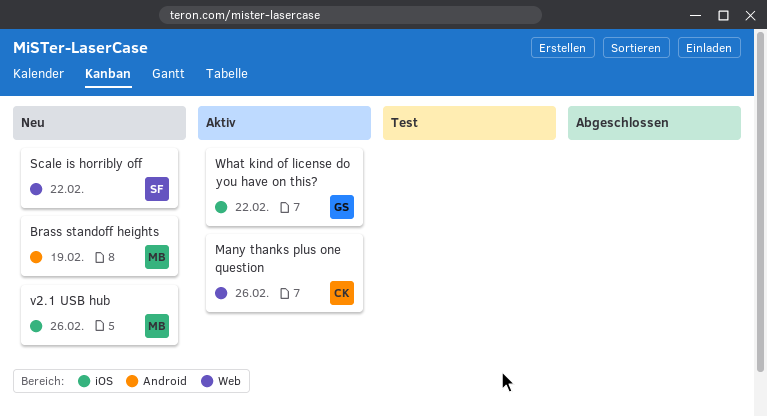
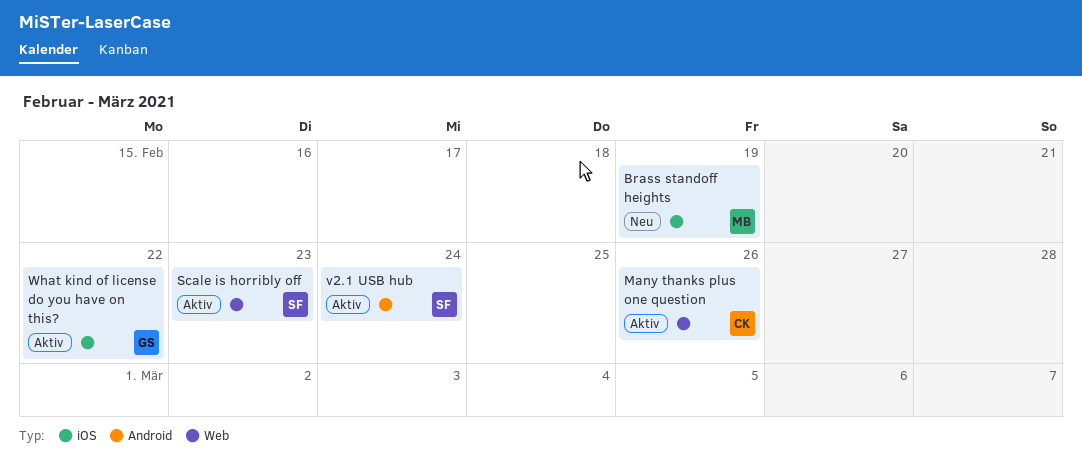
Brass standoff heights, label: Android -> iOS
Scale is horribly off, status: Neu -> Aktiv
Scale is horribly off, due: Feb 22 -> Feb 23
v2.1 USB hub, status: Neu -> Aktiv
v2.1 USB hub, owner: MB -> SF
v2.1 USB hub, label: iOS -> Android
v2.1 USB hub, due: Feb 26 -> Feb 24

